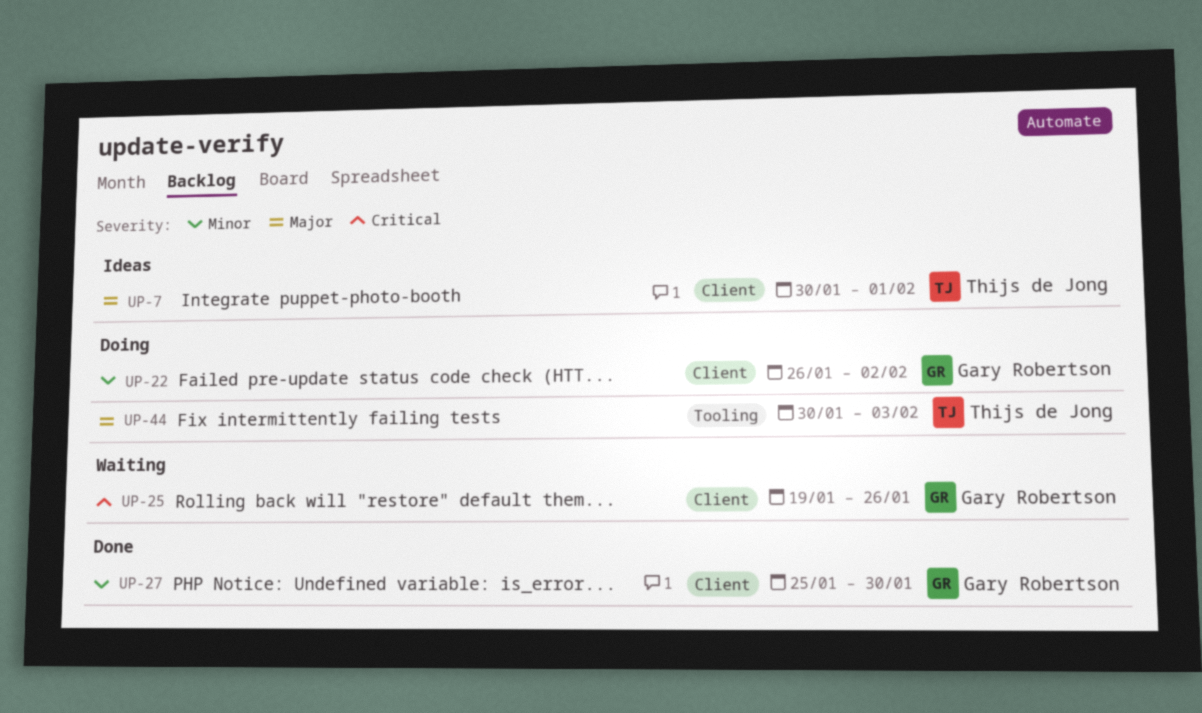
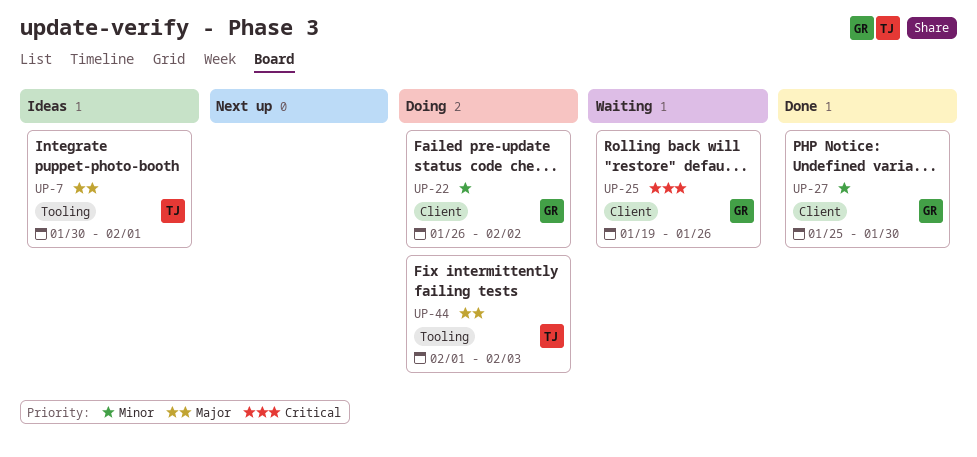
UP-7, label: Client -> Tooling
UP-44, start: Jan 30 -> Feb 1

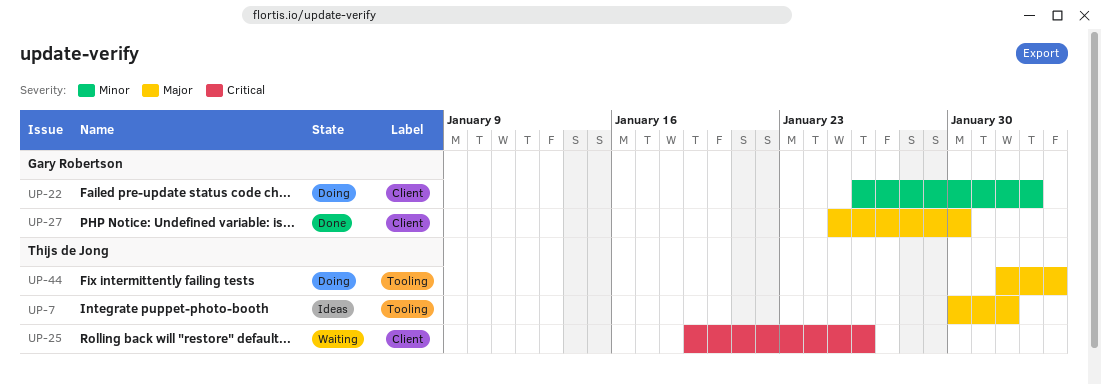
UP-25, owner: Gary Robertson -> Thijs de Jong
UP-27, priority: Minor -> Major

